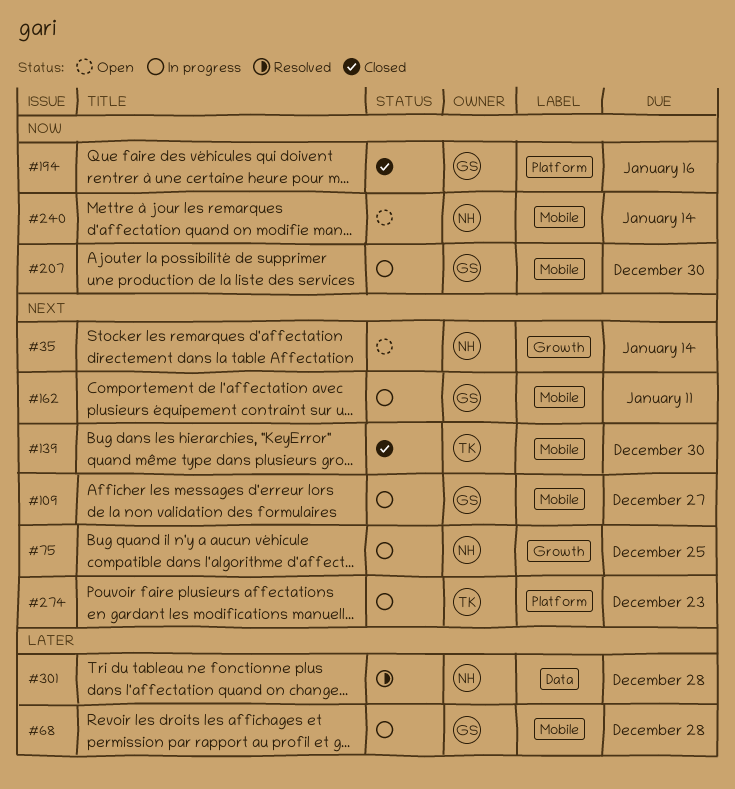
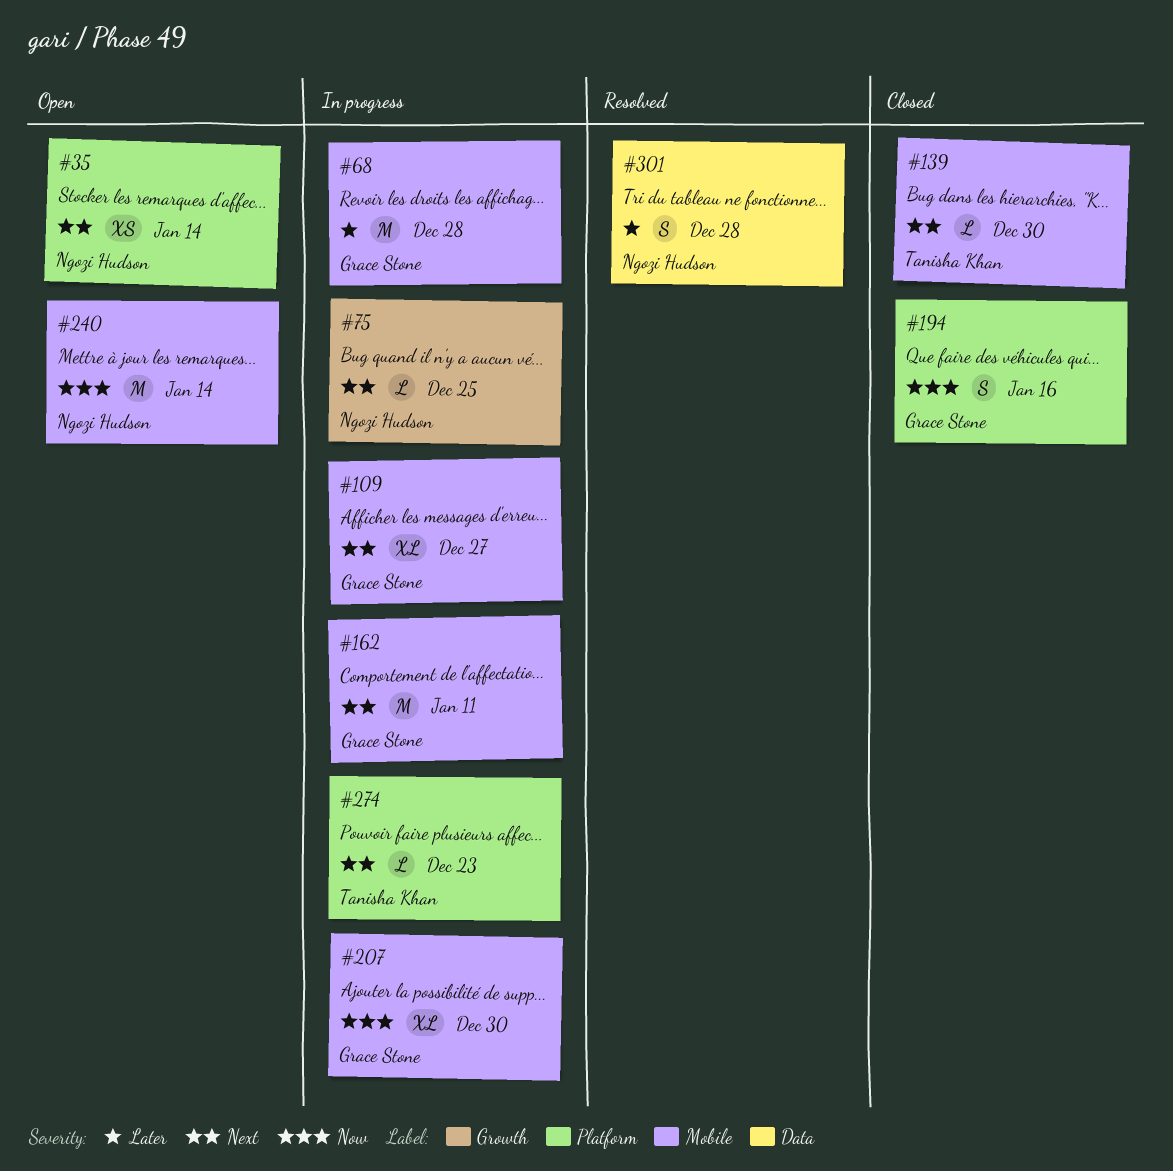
#35, label: Growth -> Platform

